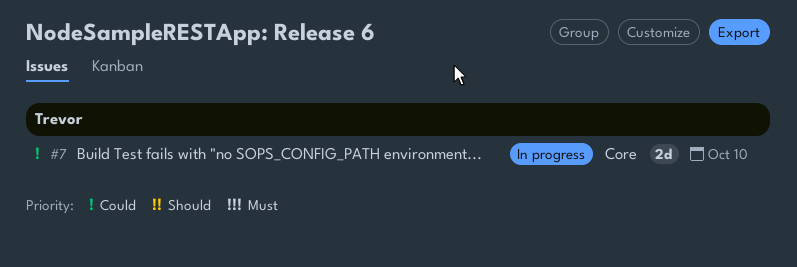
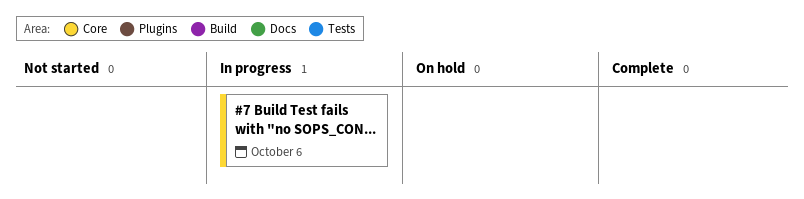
#7, due: Oct 10 -> Oct 6

